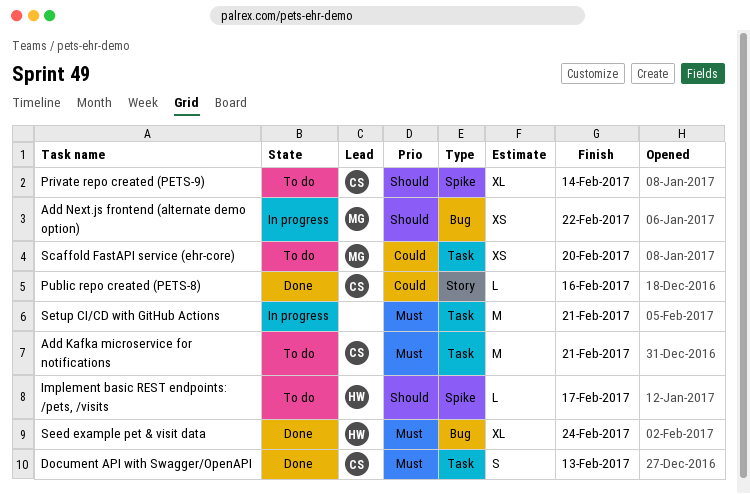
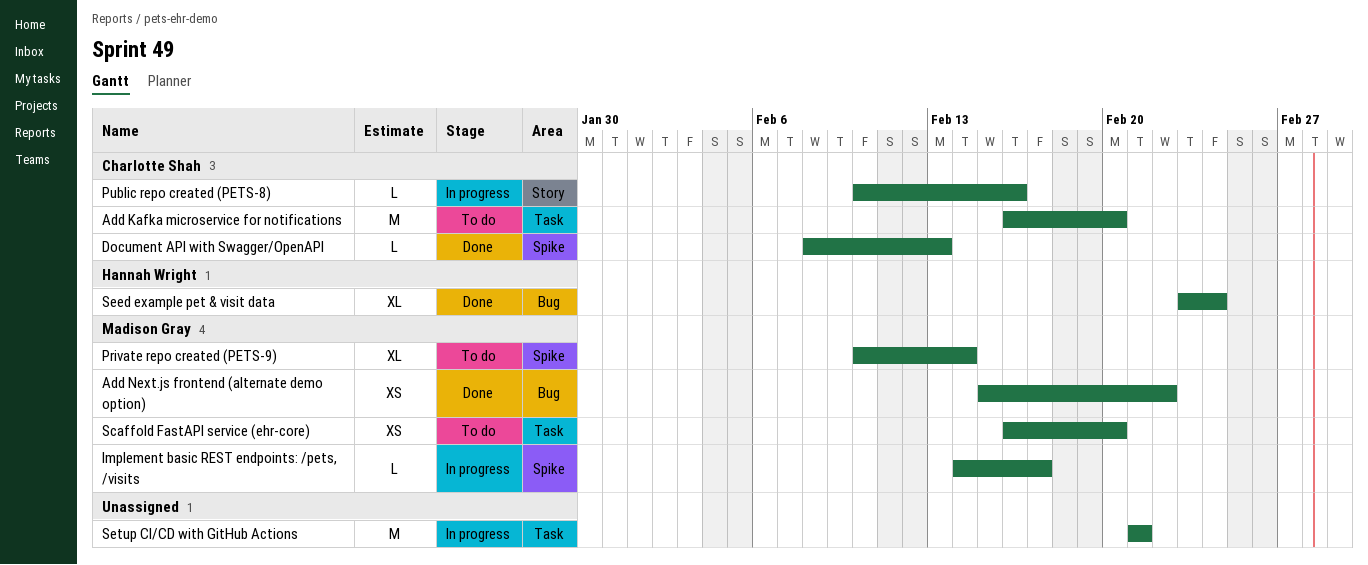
Add Kafka microservice for notifications, due: Feb 21 -> Feb 20
Add Next.js frontend (alternate demo option), status: In progress -> Done
Document API with Swagger/OpenAPI, label: Task -> Spike
Document API with Swagger/OpenAPI, estimate: S -> L
Implement basic REST endpoints: /pets, /visits, status: To do -> In progress
Implement basic REST endpoints: /pets, /visits, owner: Hannah Wright -> Madison Gray
Private repo created (PETS-9), owner: Charlotte Shah -> Madison Gray
Public repo created (PETS-8), status: Done -> In progress

